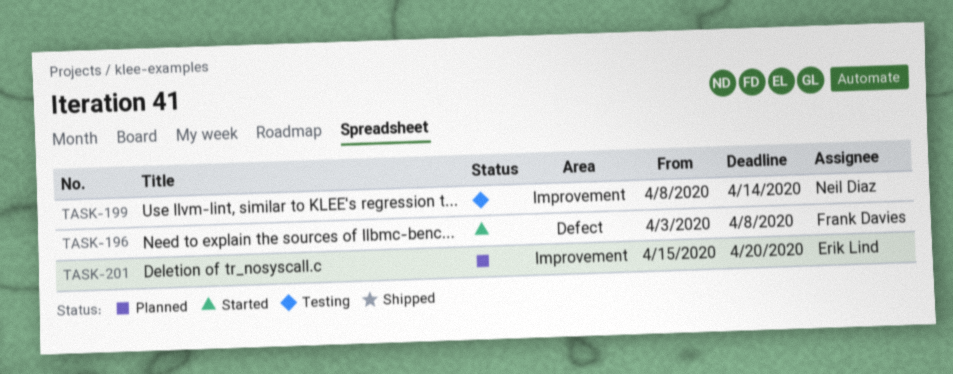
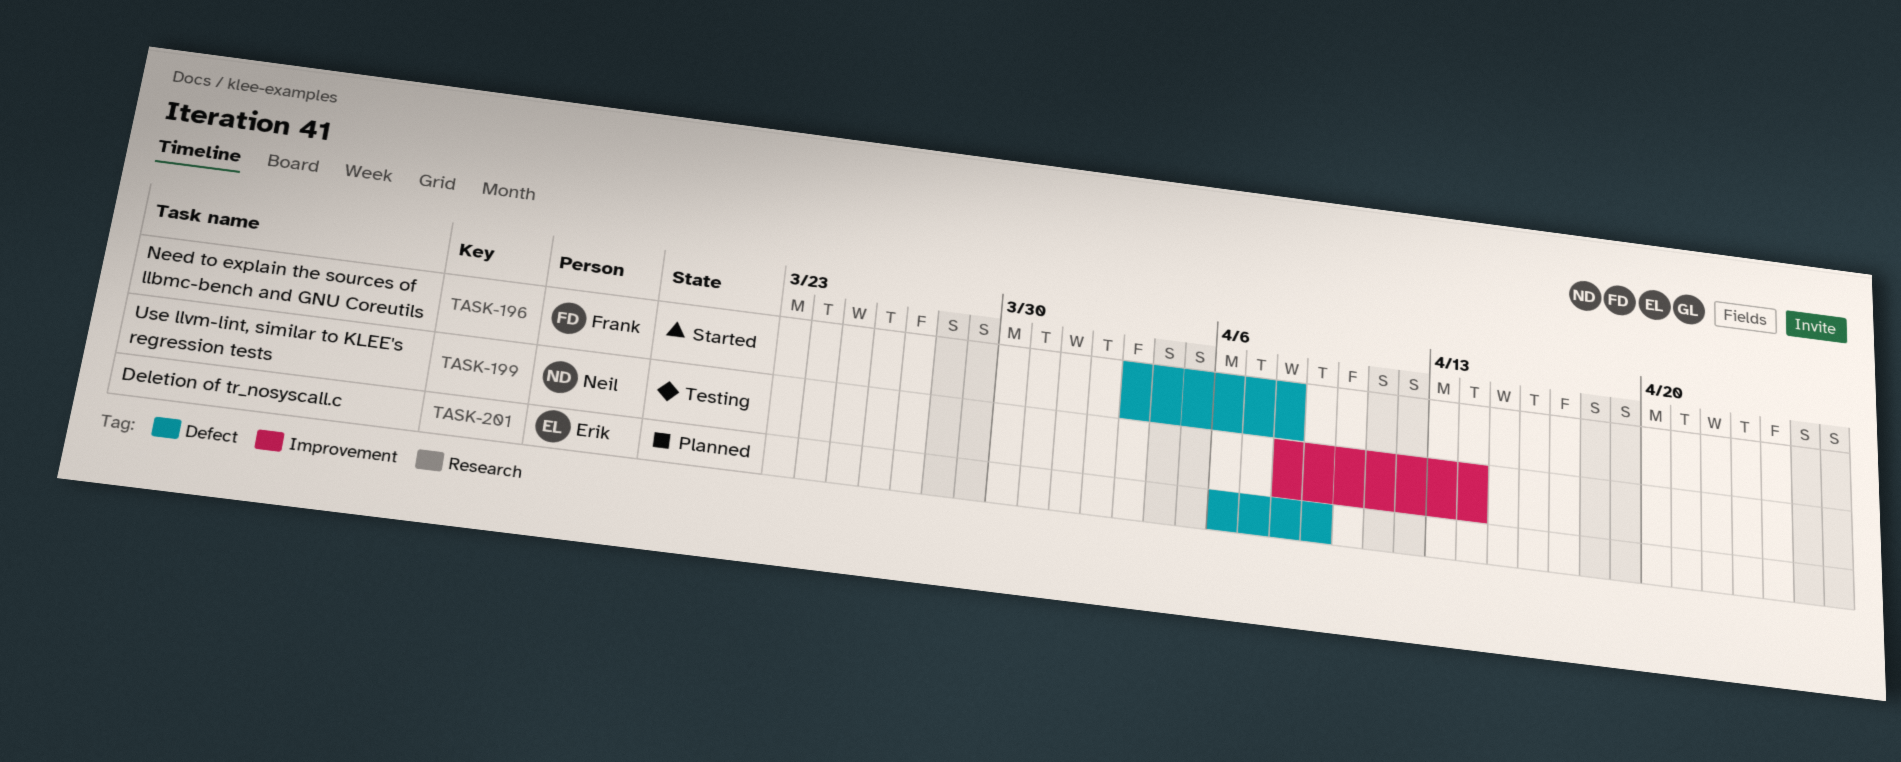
TASK-201, label: Improvement -> Defect
TASK-201, start: Apr 15 -> Apr 6
TASK-201, due: Apr 20 -> Apr 9

